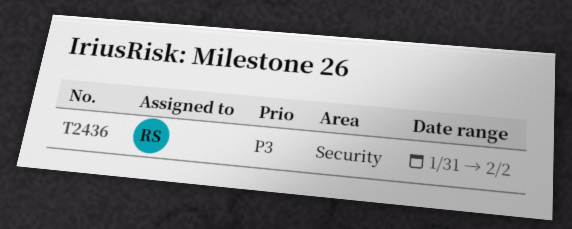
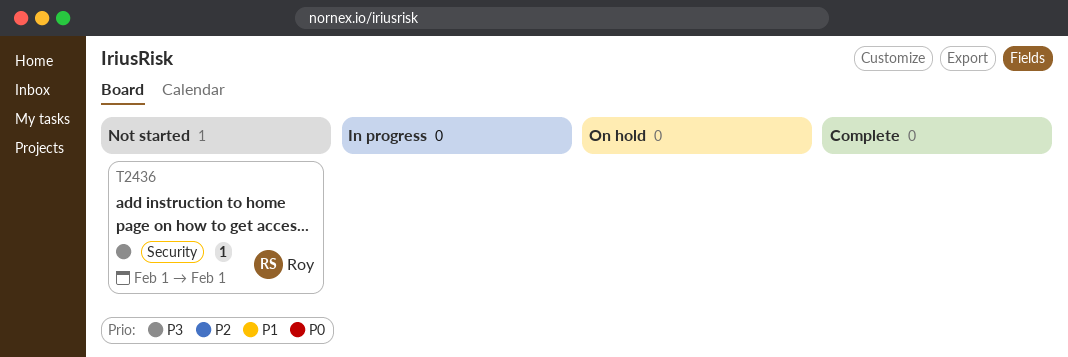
T2436, start: Jan 31 -> Feb 1
T2436, due: Feb 2 -> Feb 1

